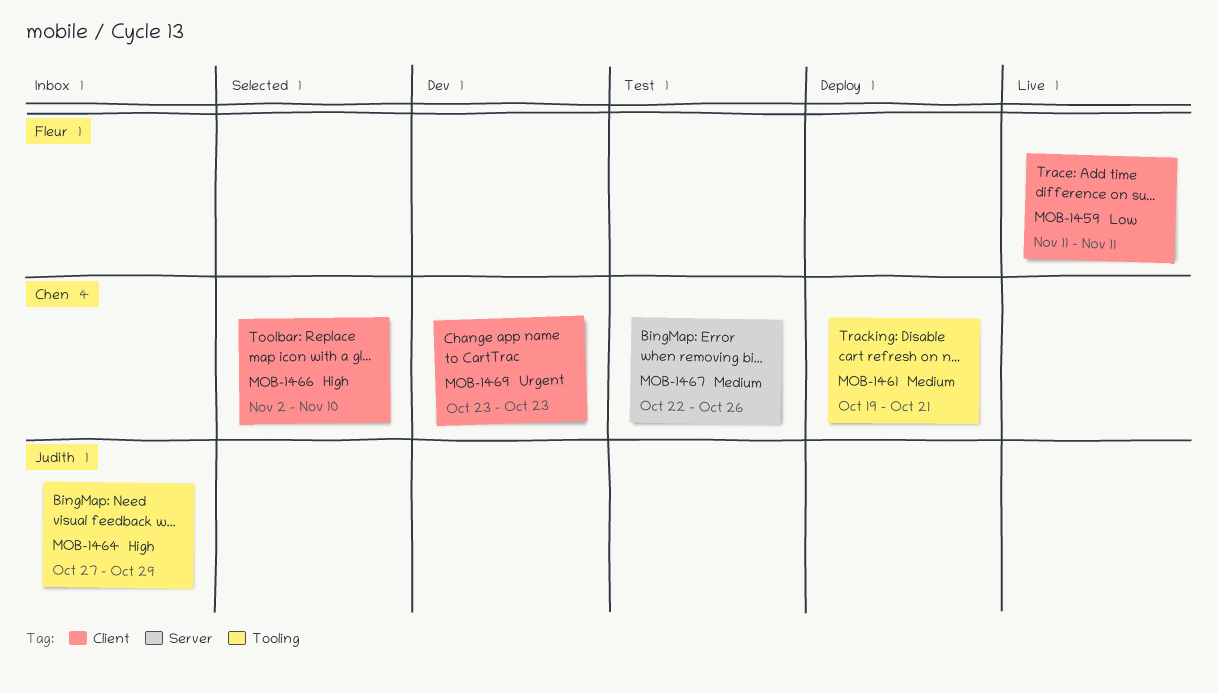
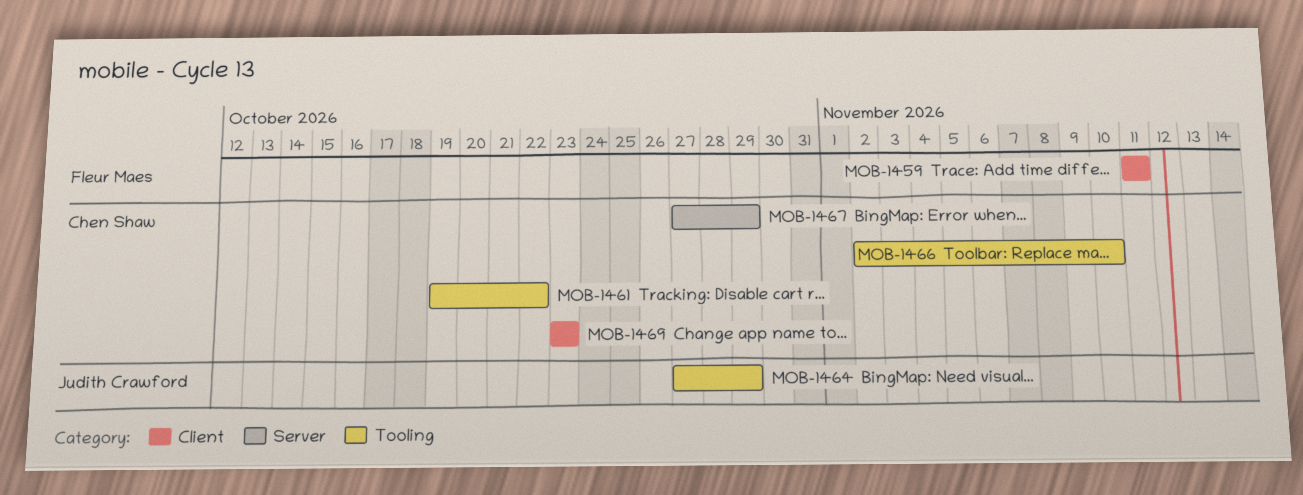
MOB-1461, due: Oct 21 -> Oct 22
MOB-1466, label: Client -> Tooling
MOB-1467, start: Oct 22 -> Oct 27
MOB-1467, due: Oct 26 -> Oct 29

